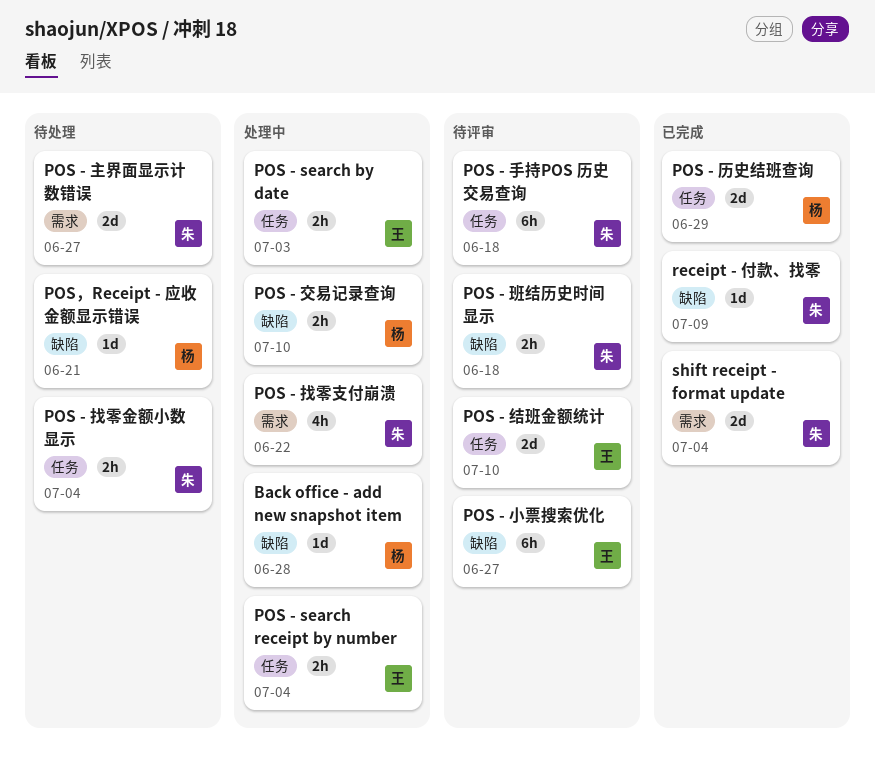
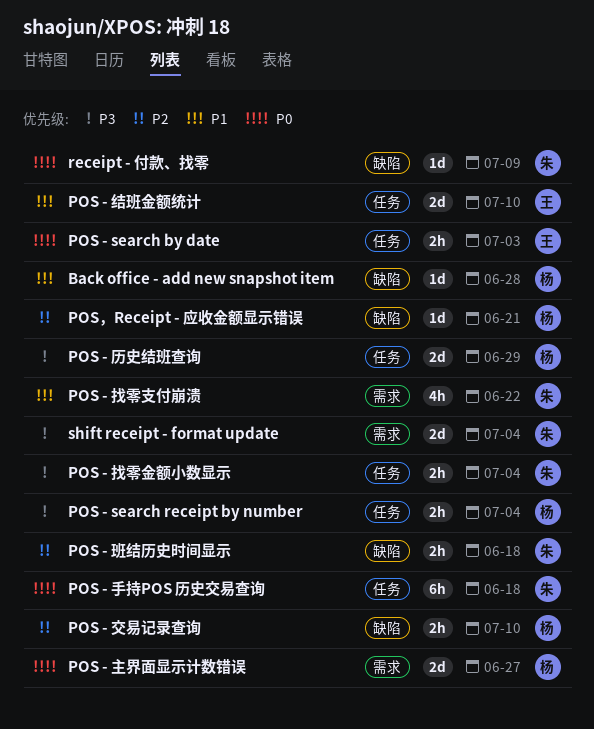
POS - search receipt by number, owner: 王 -> 杨
POS - 主界面显示计数错误, owner: 朱 -> 杨
POS - 小票搜索优化: present -> none

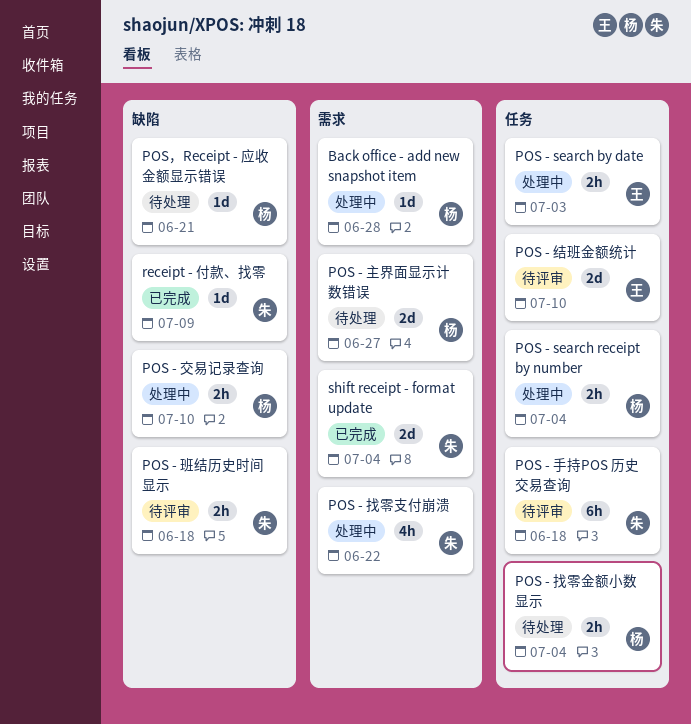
Back office - add new snapshot item, label: 缺陷 -> 需求
POS - 历史结班查询: present -> none
POS - 找零金额小数显示, owner: 朱 -> 杨

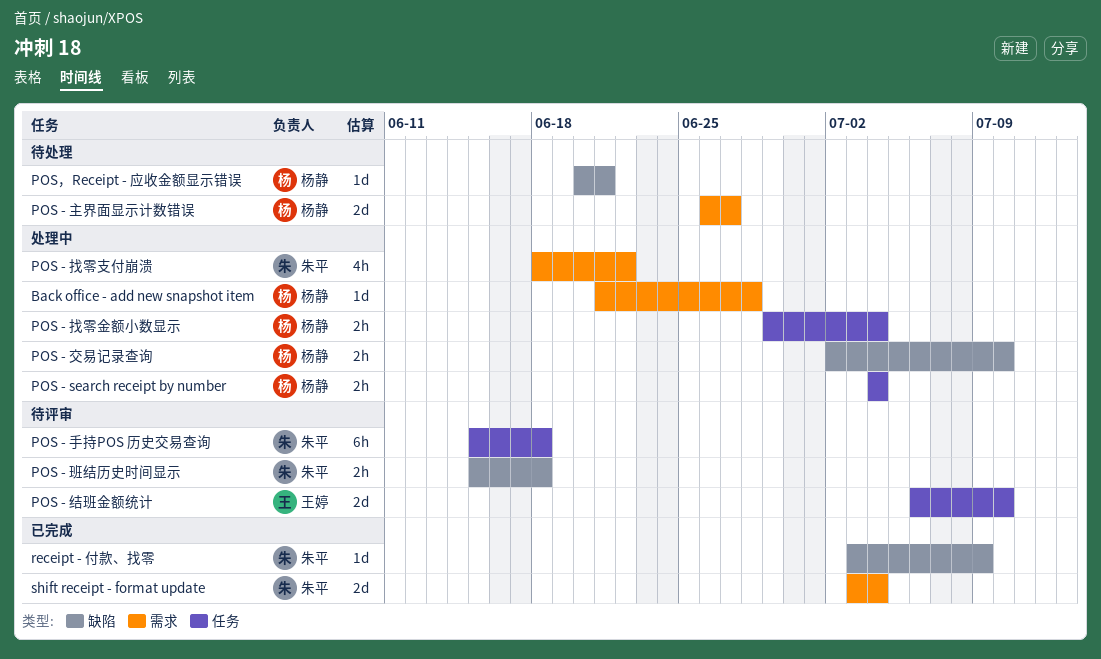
POS - search by date: present -> none
POS - 找零金额小数显示, status: 待处理 -> 处理中

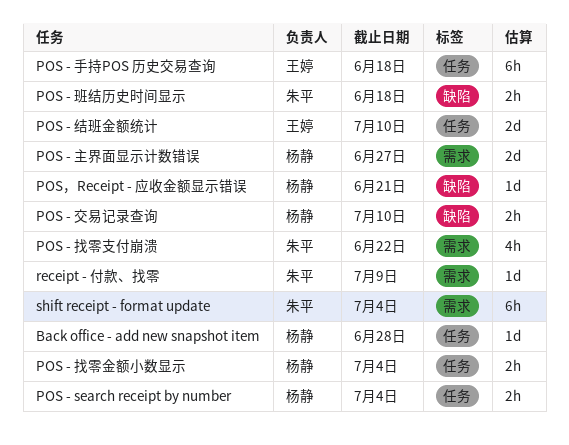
Back office - add new snapshot item, label: 需求 -> 任务
POS - 手持POS 历史交易查询, owner: 朱平 -> 王婷
receipt - 付款、找零, label: 缺陷 -> 需求
shift receipt - format update, estimate: 2d -> 6h

